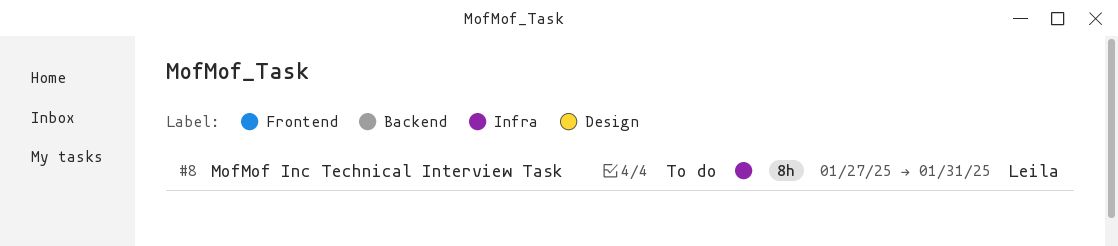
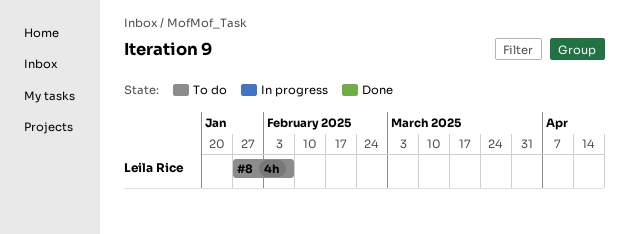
#8, estimate: 8h -> 4h
#8, due: Jan 31 -> Feb 7

